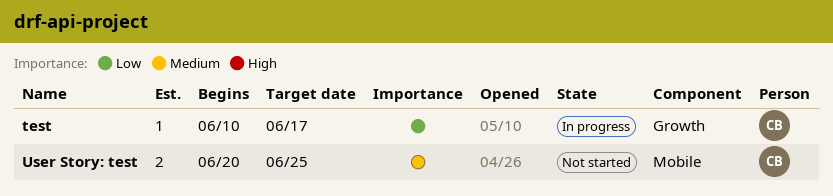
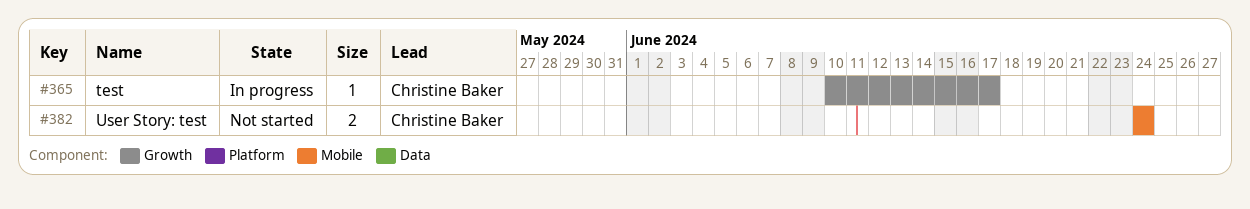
User Story: test, start: Jun 20 -> Jun 24
User Story: test, due: Jun 25 -> Jun 24

